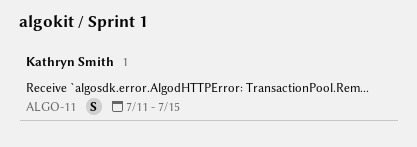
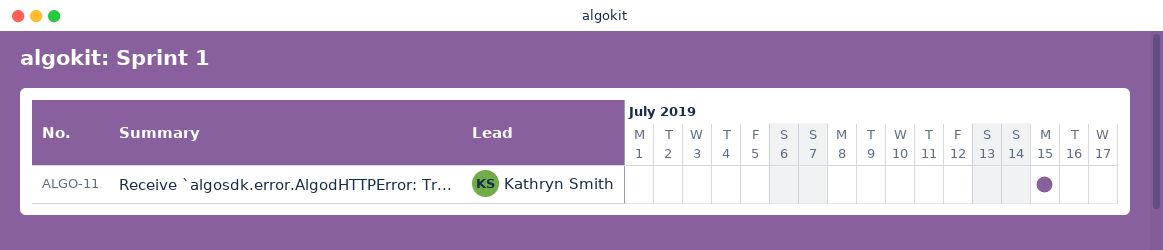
ALGO-11, start: Jul 11 -> Jul 15

